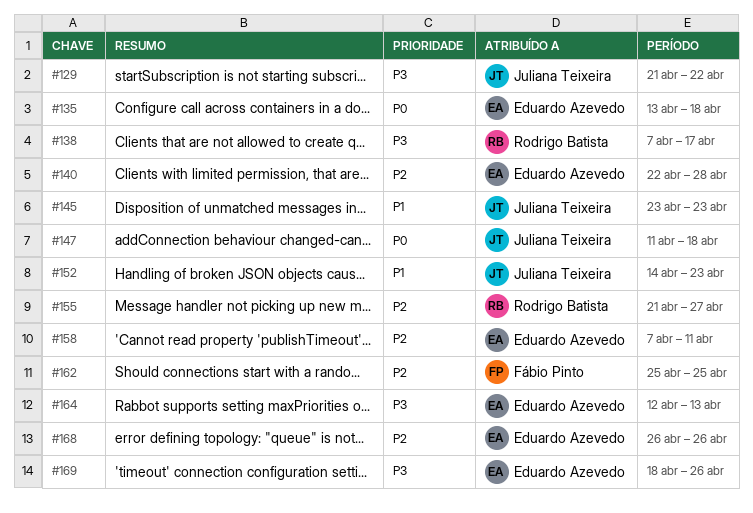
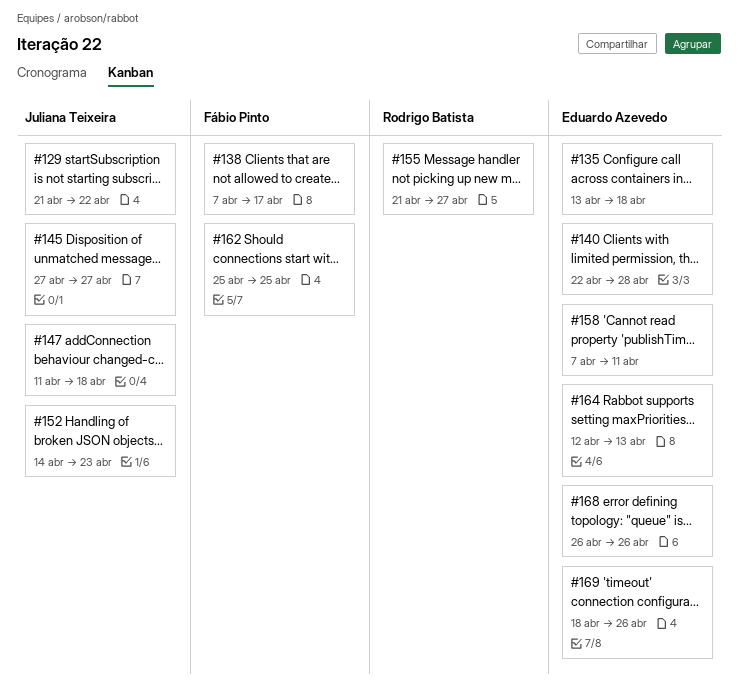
#138, owner: Rodrigo Batista -> Fábio Pinto
#145, start: Apr 23 -> Apr 27
#145, due: Apr 23 -> Apr 27

